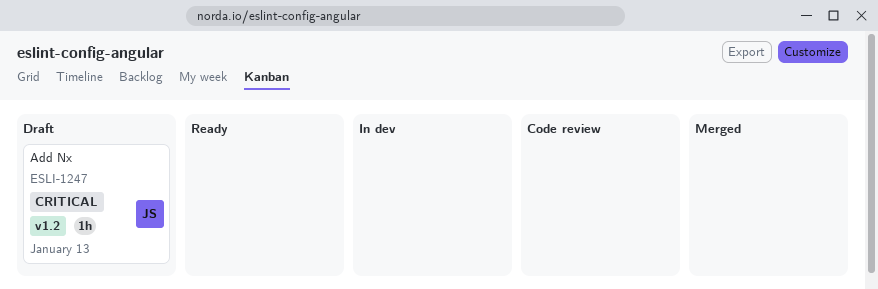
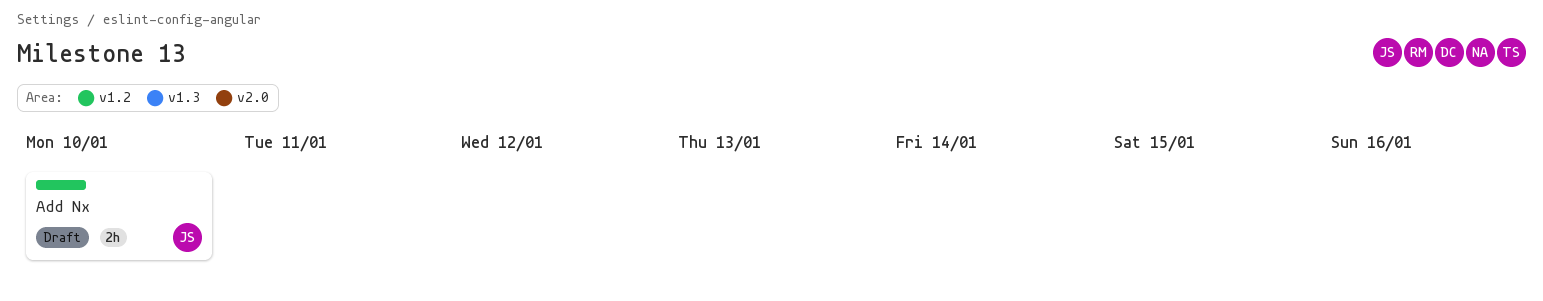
Add Nx, estimate: 1h -> 2h
Add Nx, due: Jan 13 -> Jan 10

